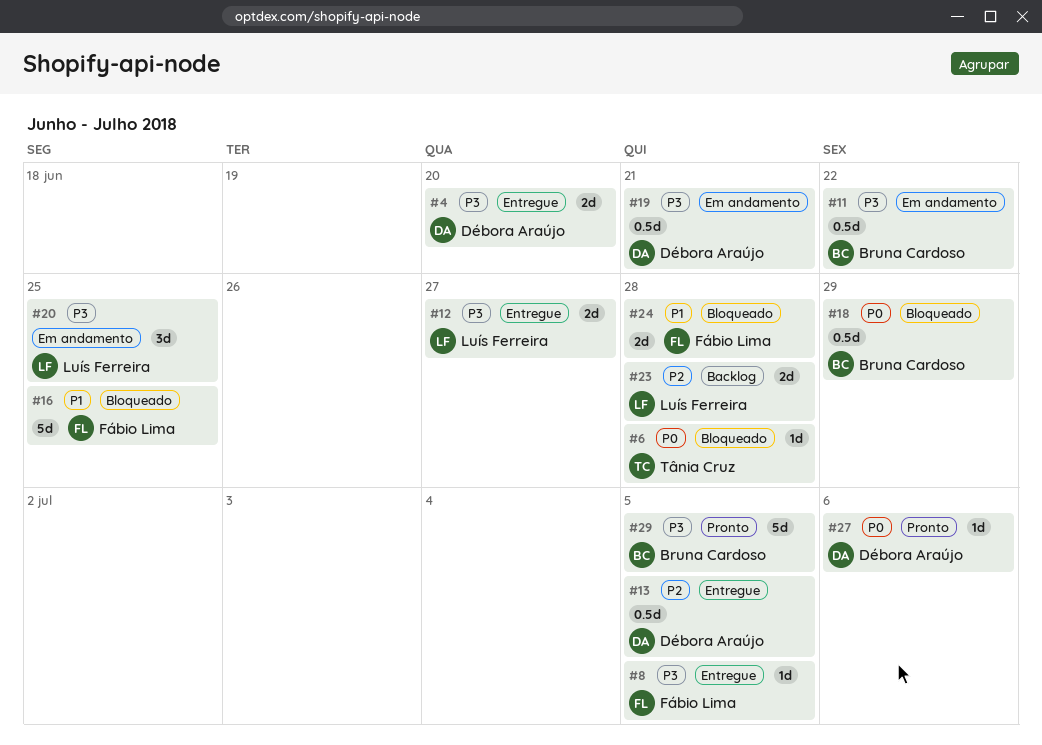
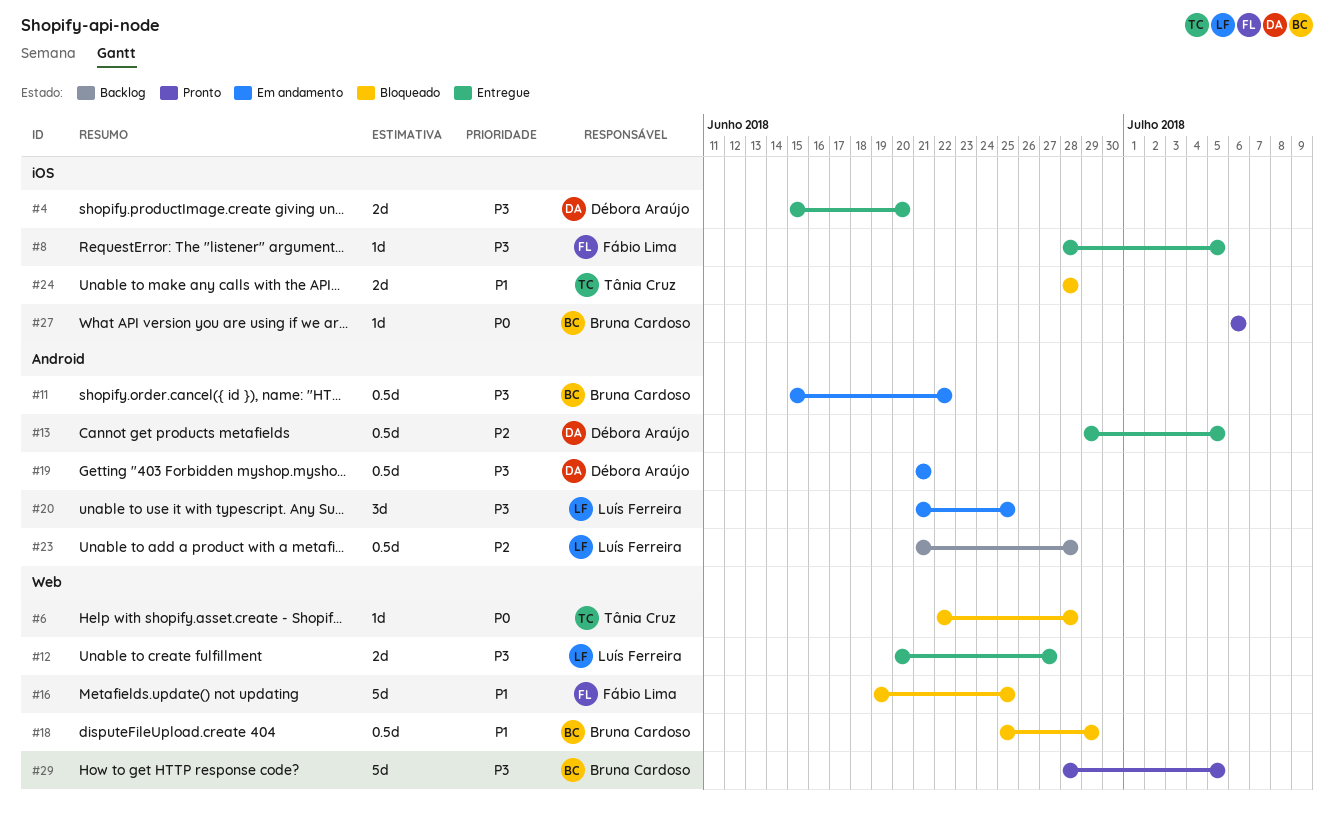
#18, priority: P0 -> P1
#23, estimate: 2d -> 0.5d
#24, owner: Fábio Lima -> Tânia Cruz
#27, owner: Débora Araújo -> Bruna Cardoso

